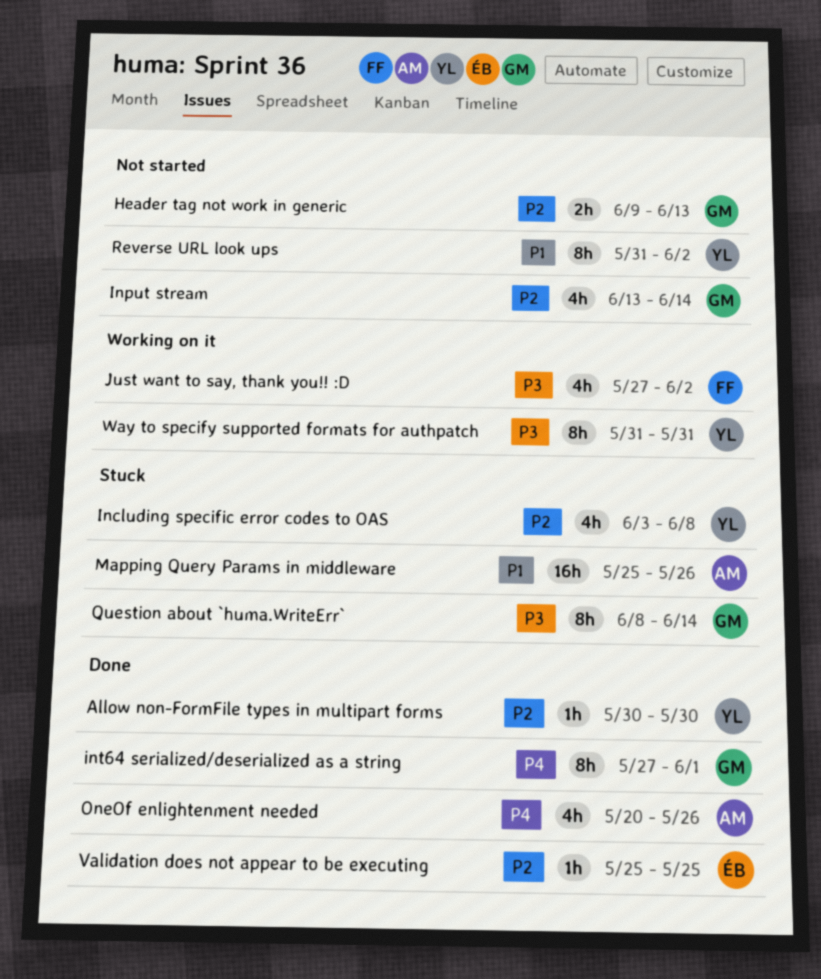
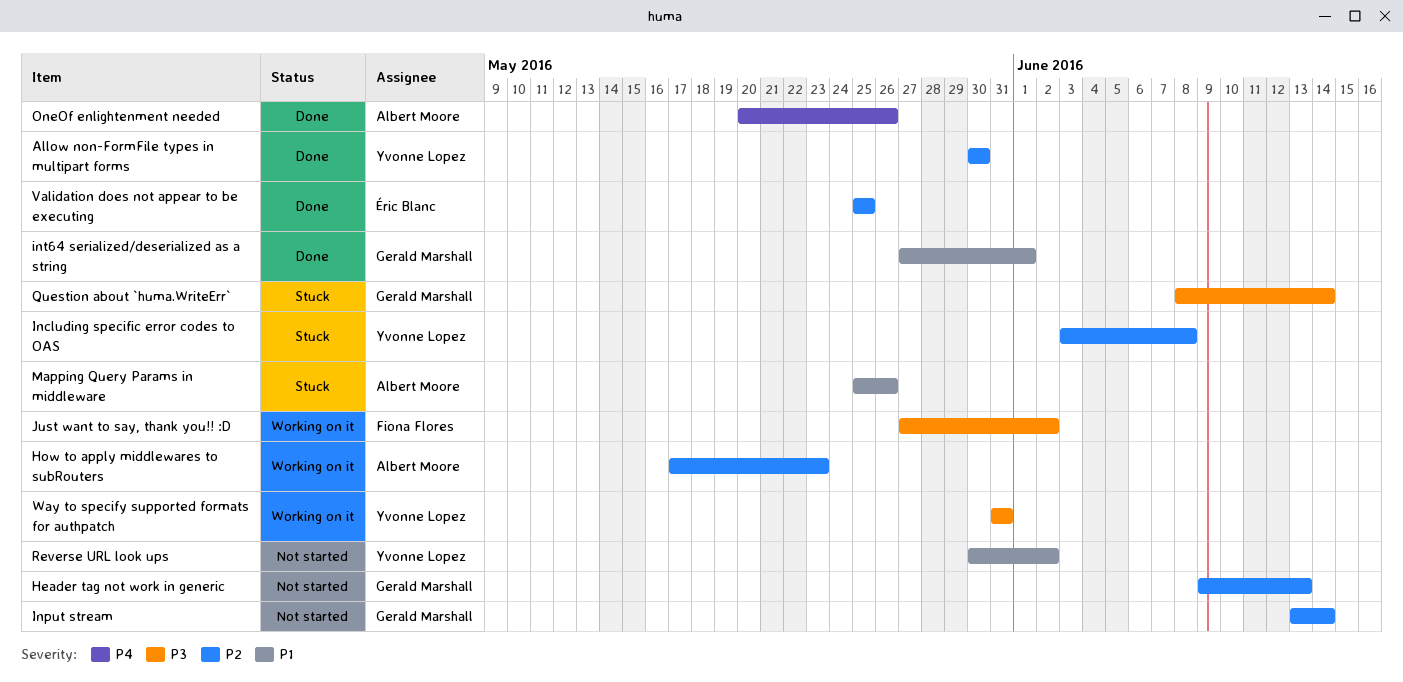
How to apply middlewares to subRouters: none -> present
int64 serialized/deserialized as a string, priority: P4 -> P1
Reverse URL look ups, start: May 31 -> May 30

